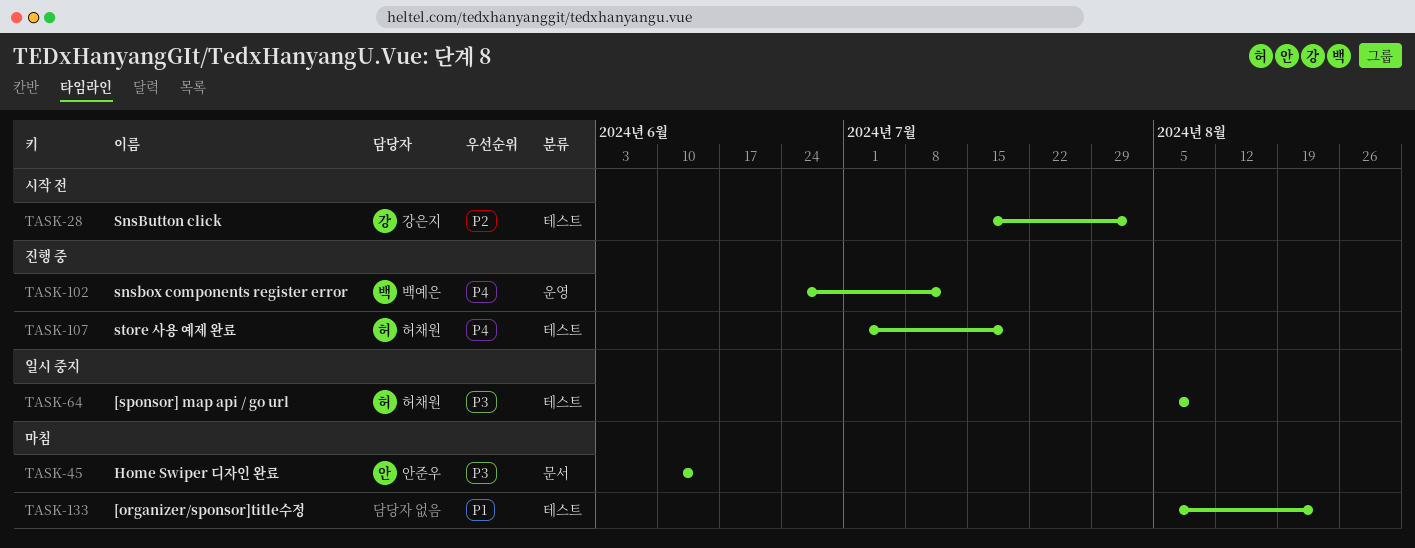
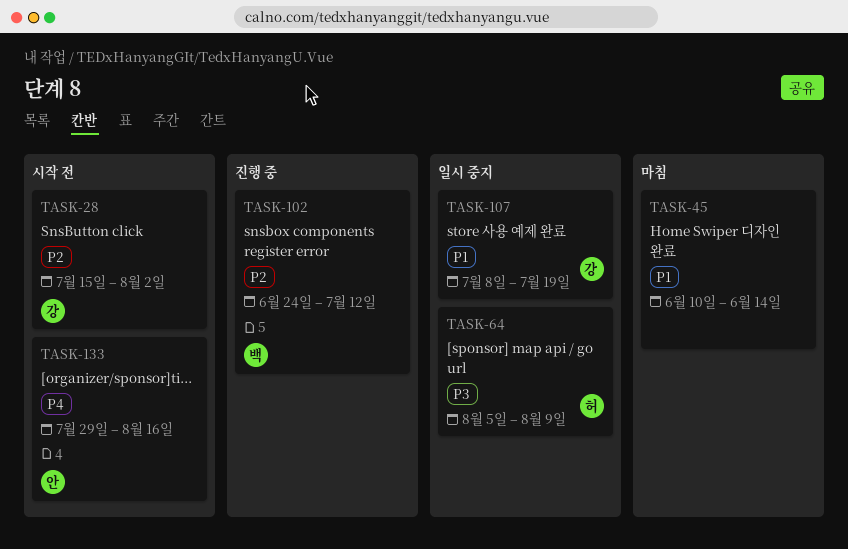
TASK-45, owner: 안준우 -> none
TASK-45, priority: P3 -> P1
TASK-102, priority: P4 -> P2
TASK-107, status: 진행 중 -> 일시 중지
TASK-107, owner: 허채원 -> 강은지
TASK-107, priority: P4 -> P1
TASK-107, start: Jul 1 -> Jul 8
TASK-133, status: 마침 -> 시작 전
TASK-133, owner: none -> 안준우
TASK-133, priority: P1 -> P4
TASK-133, start: Aug 5 -> Jul 29
TASK-133, due: Aug 23 -> Aug 16

